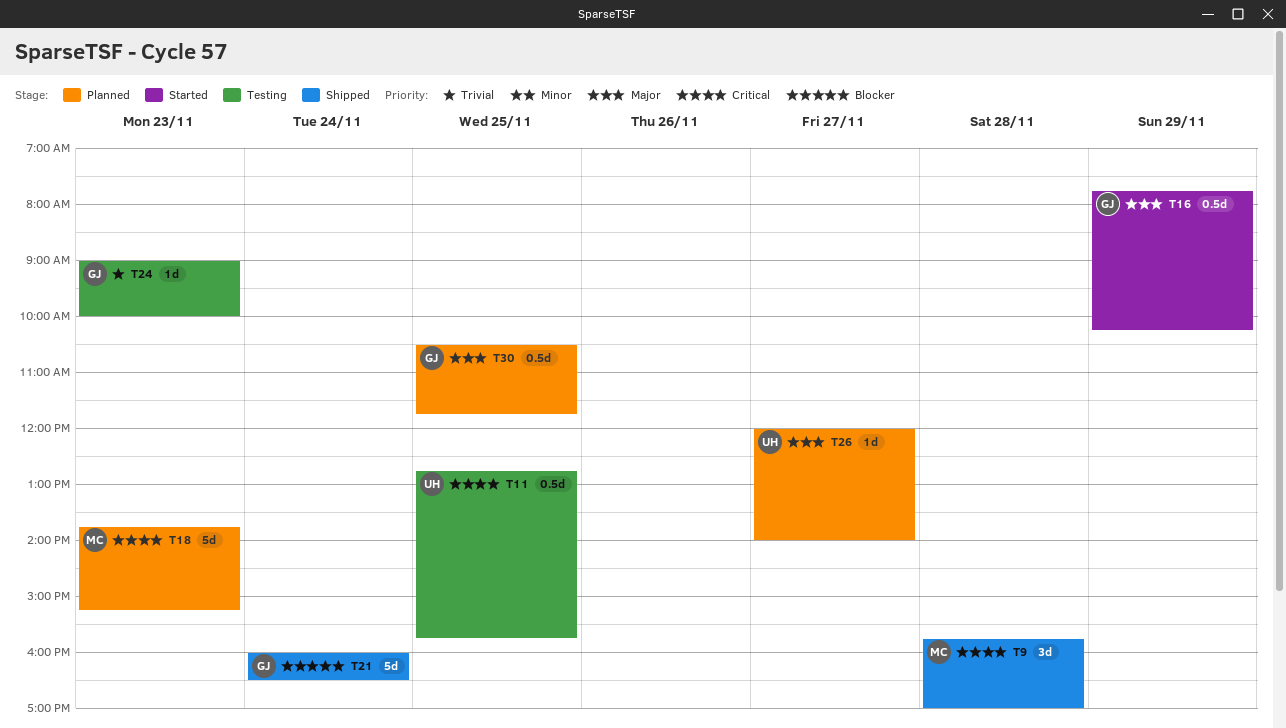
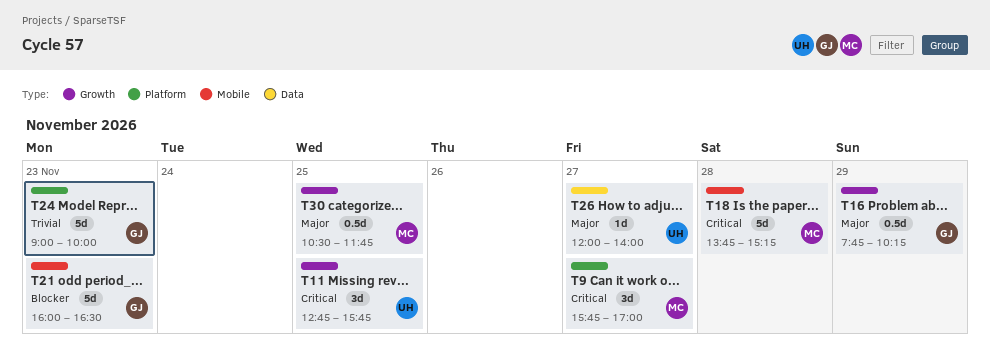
T9, day: Nov 28 -> Nov 27
T11, estimate: 0.5d -> 3d
T18, day: Nov 23 -> Nov 28
T21, day: Nov 24 -> Nov 23
T24, estimate: 1d -> 5d
T30, owner: GJ -> MC

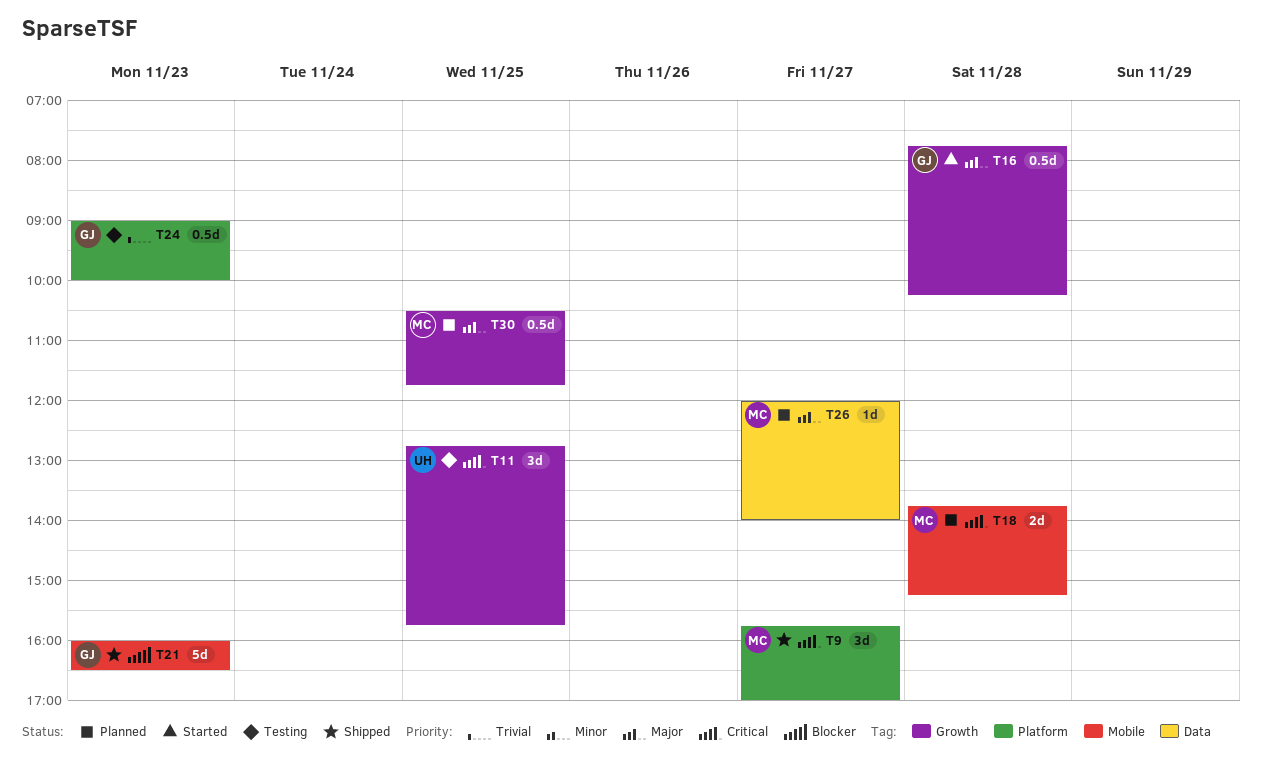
T16, day: Nov 29 -> Nov 28
T18, estimate: 5d -> 2d
T24, estimate: 5d -> 0.5d
T26, owner: UH -> MC

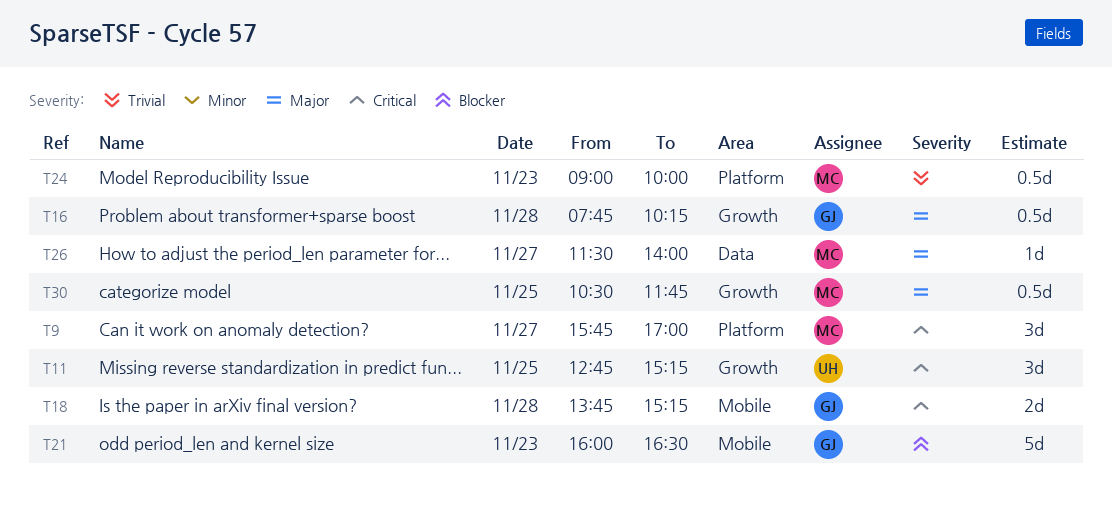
T11, ends: 15:45 -> 15:15
T18, owner: MC -> GJ
T24, owner: GJ -> MC
T26, begins: 12:00 -> 11:30

